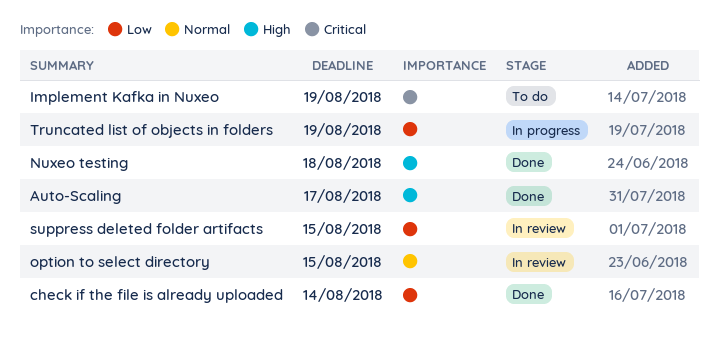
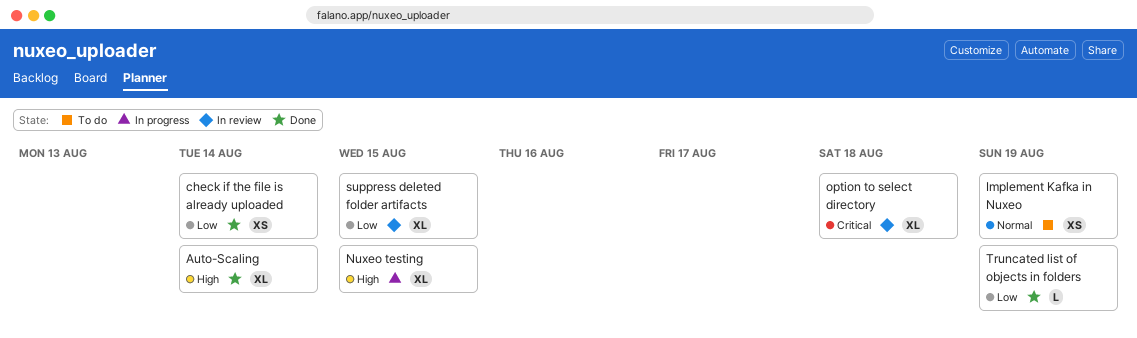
Auto-Scaling, due: Aug 17 -> Aug 14
Implement Kafka in Nuxeo, priority: Critical -> Normal
Nuxeo testing, status: Done -> In progress
Nuxeo testing, due: Aug 18 -> Aug 15
option to select directory, priority: Normal -> Critical
option to select directory, due: Aug 15 -> Aug 18
Truncated list of objects in folders, status: In progress -> Done

